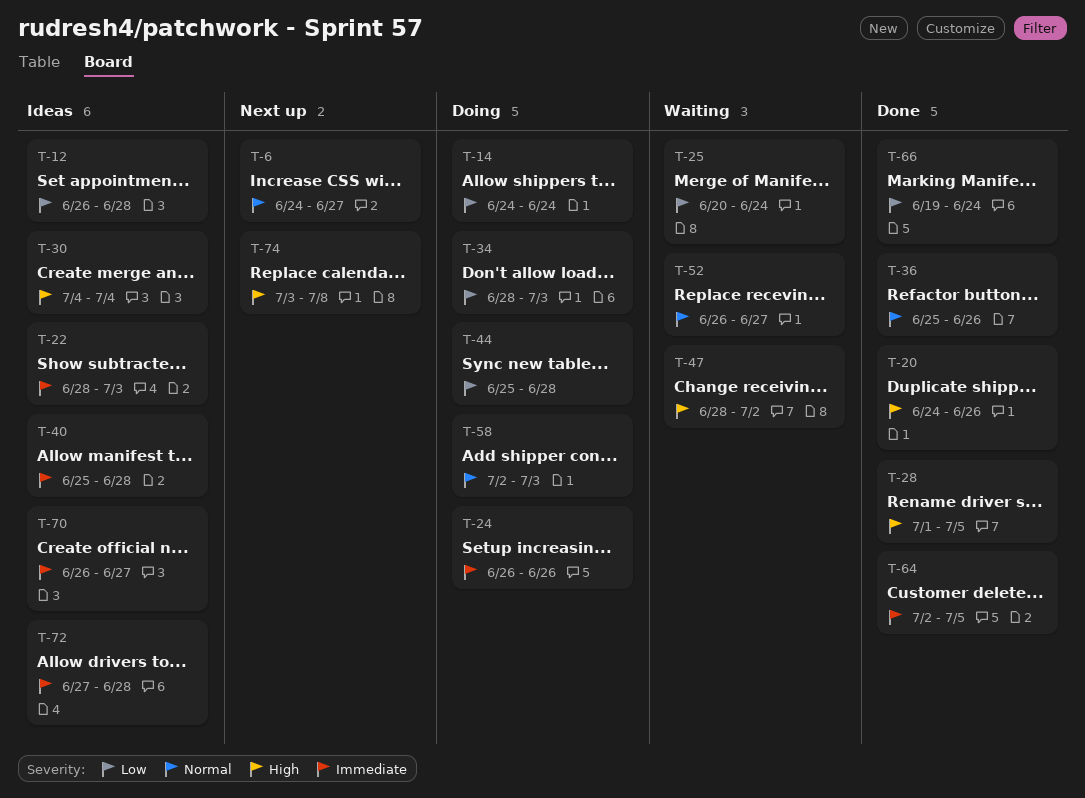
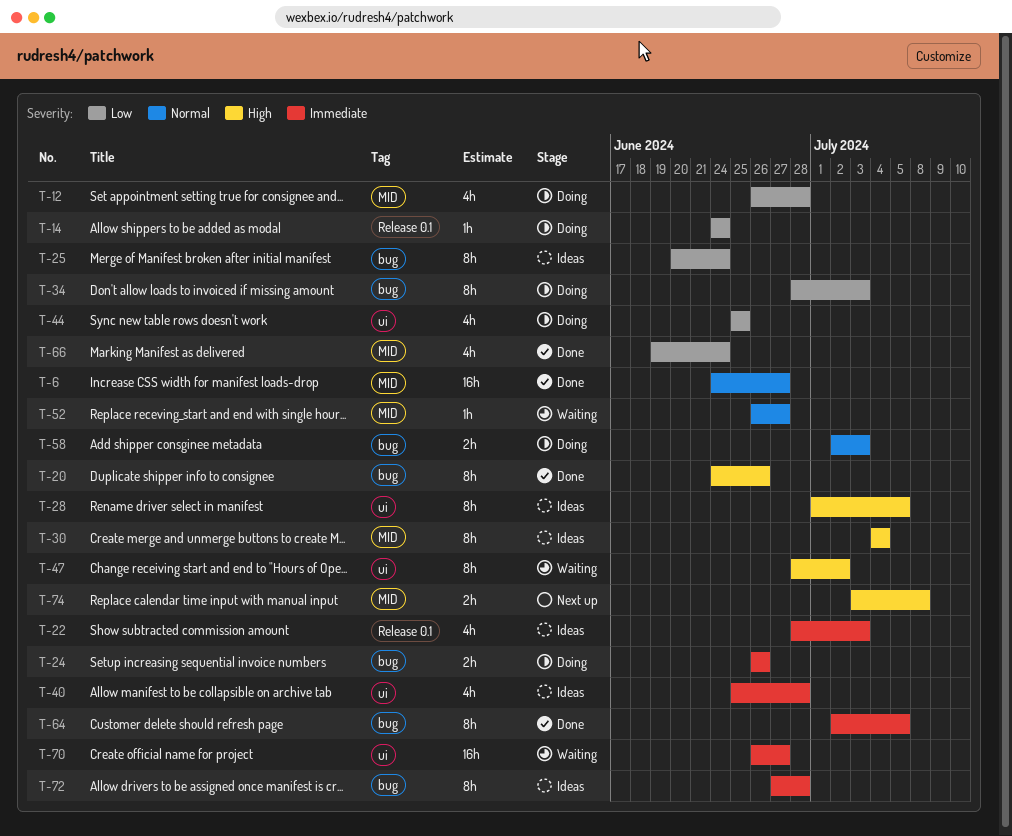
T-6, status: Next up -> Done
T-12, status: Ideas -> Doing
T-25, status: Waiting -> Ideas
T-28, status: Done -> Ideas
T-36: present -> none
T-44, due: Jun 28 -> Jun 25
T-70, status: Ideas -> Waiting

